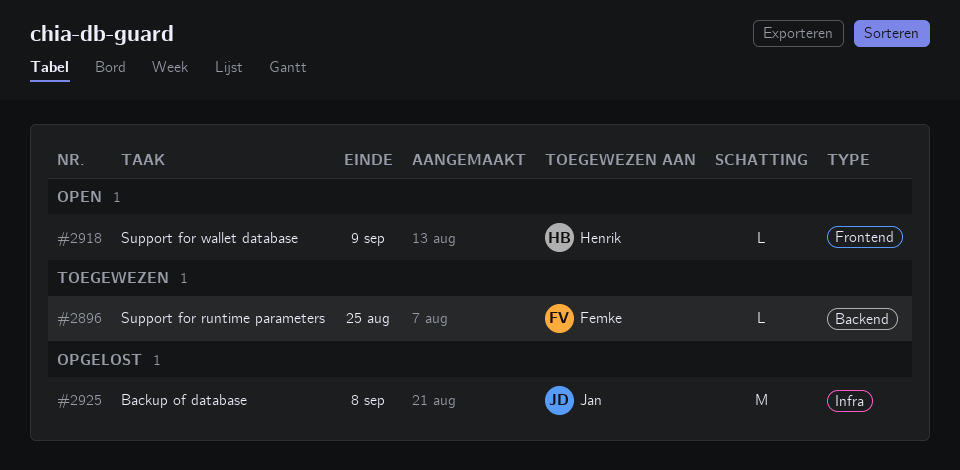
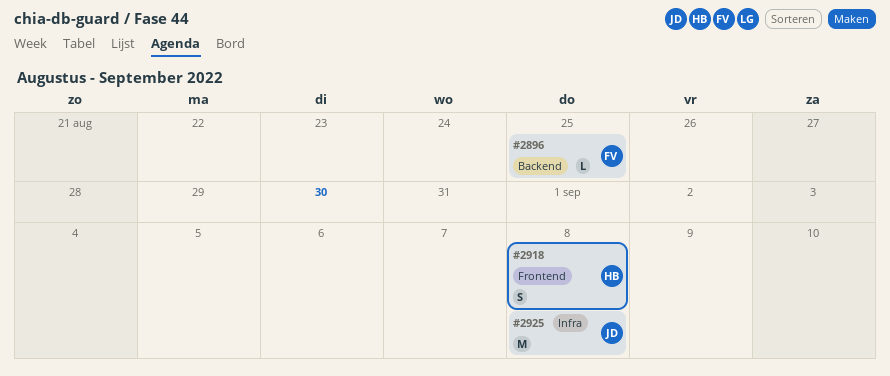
#2918, estimate: L -> S
#2918, due: Sep 9 -> Sep 8

